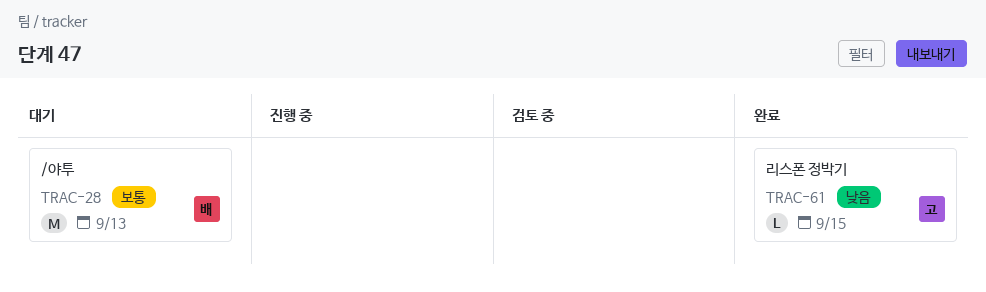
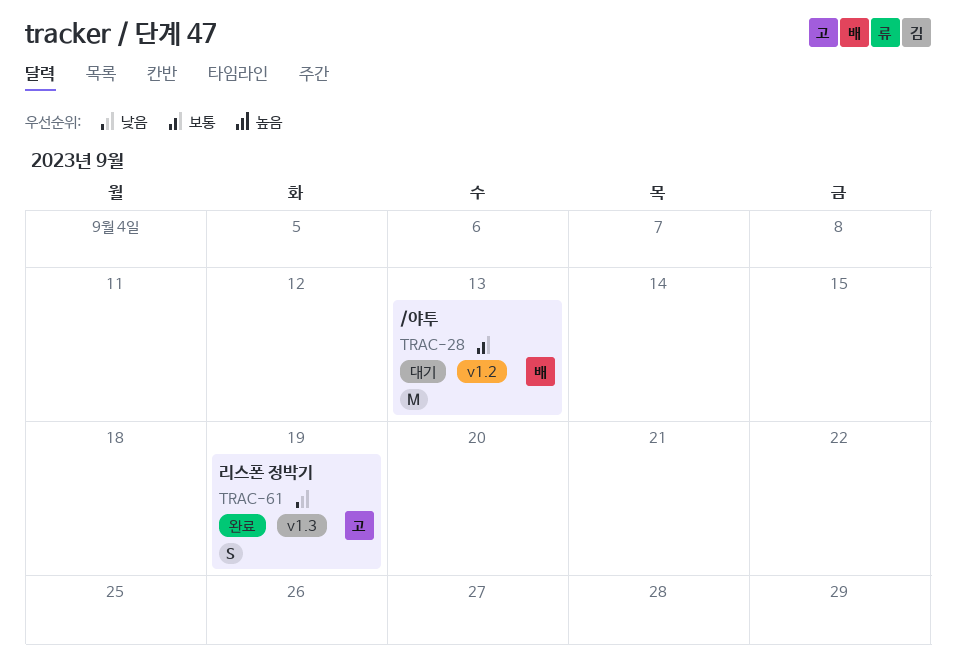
TRAC-61, estimate: L -> S
TRAC-61, due: Sep 15 -> Sep 19

